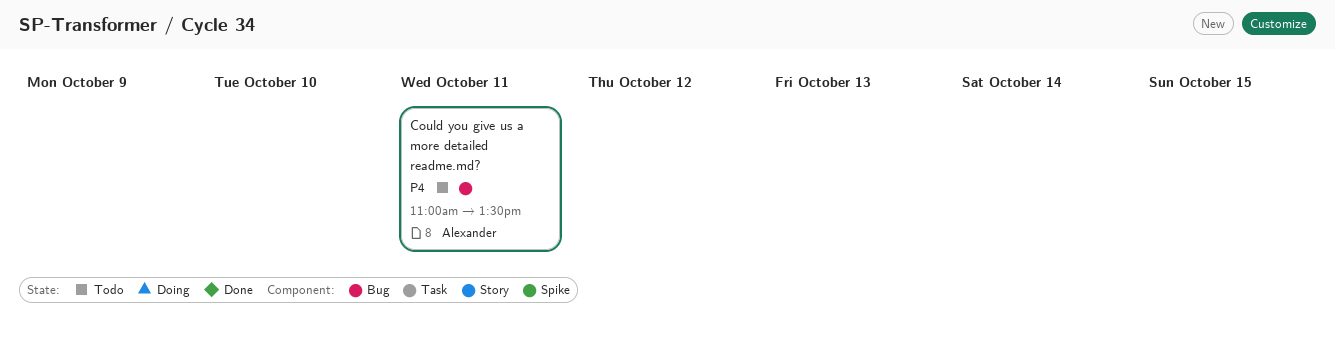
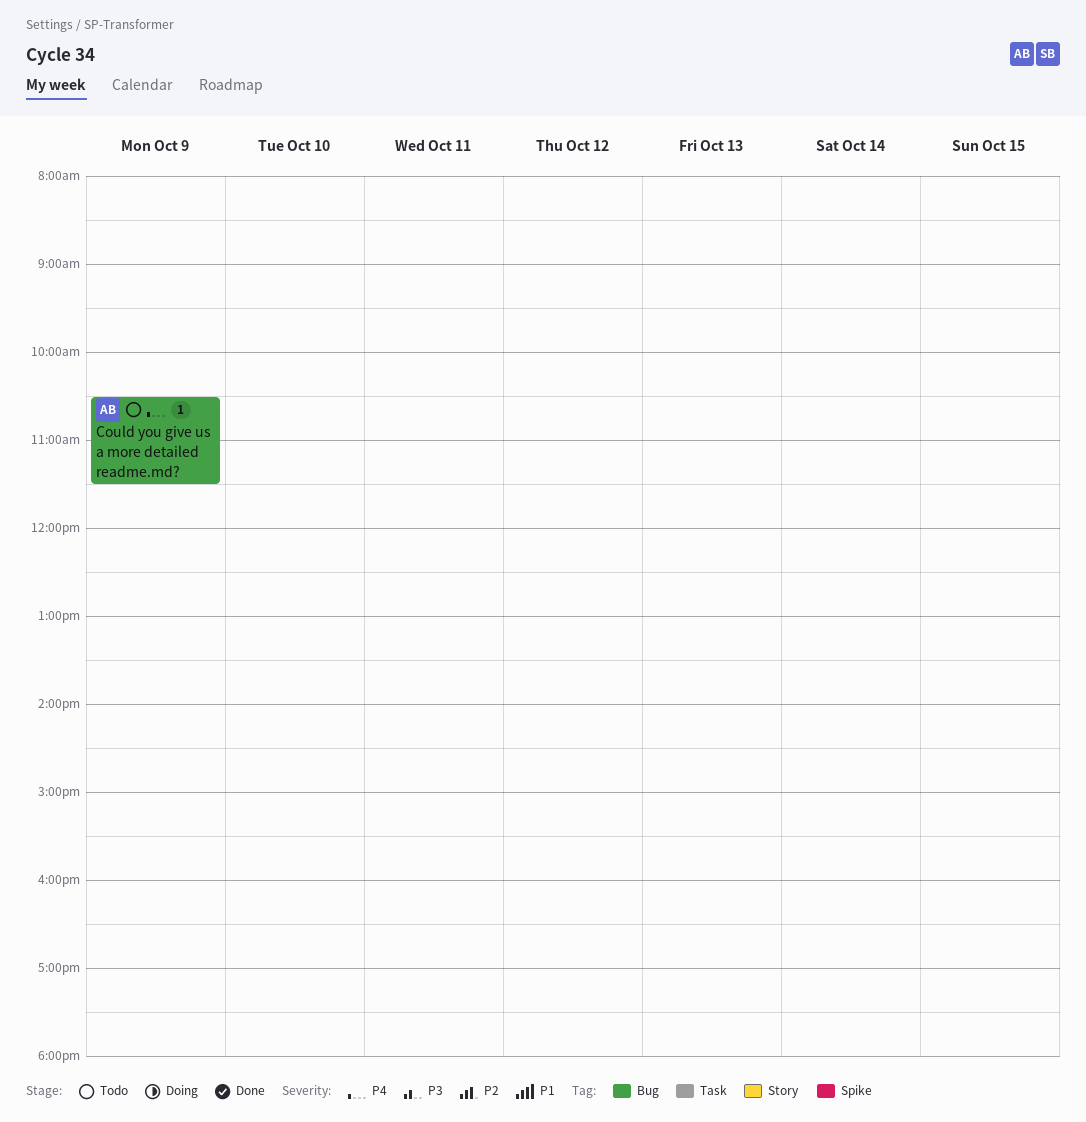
Could you give us a more detailed readme.md?, day: Oct 11 -> Oct 9
Could you give us a more detailed readme.md?, begins: 11:00 -> 10:30
Could you give us a more detailed readme.md?, ends: 13:30 -> 11:30

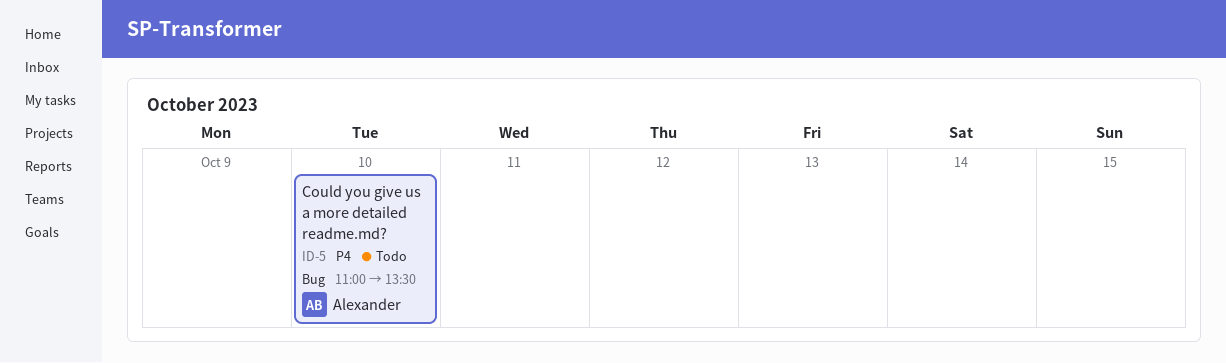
Could you give us a more detailed readme.md?, day: Oct 9 -> Oct 10
Could you give us a more detailed readme.md?, begins: 10:30 -> 11:00
Could you give us a more detailed readme.md?, ends: 11:30 -> 13:30

